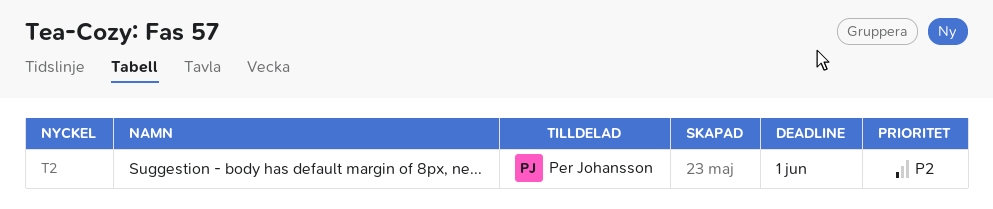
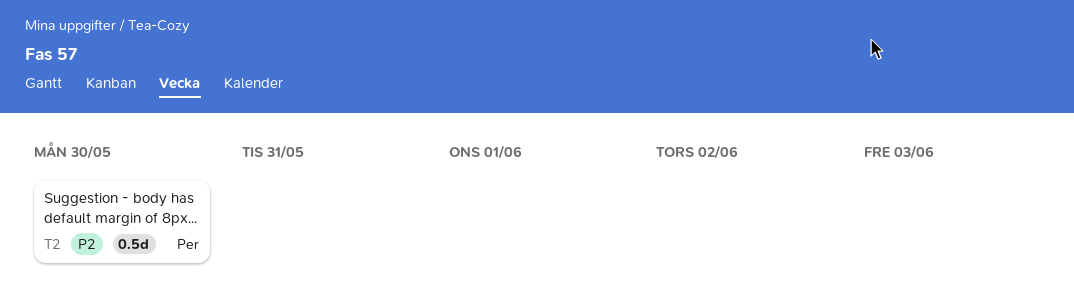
T2, due: Jun 1 -> May 30

